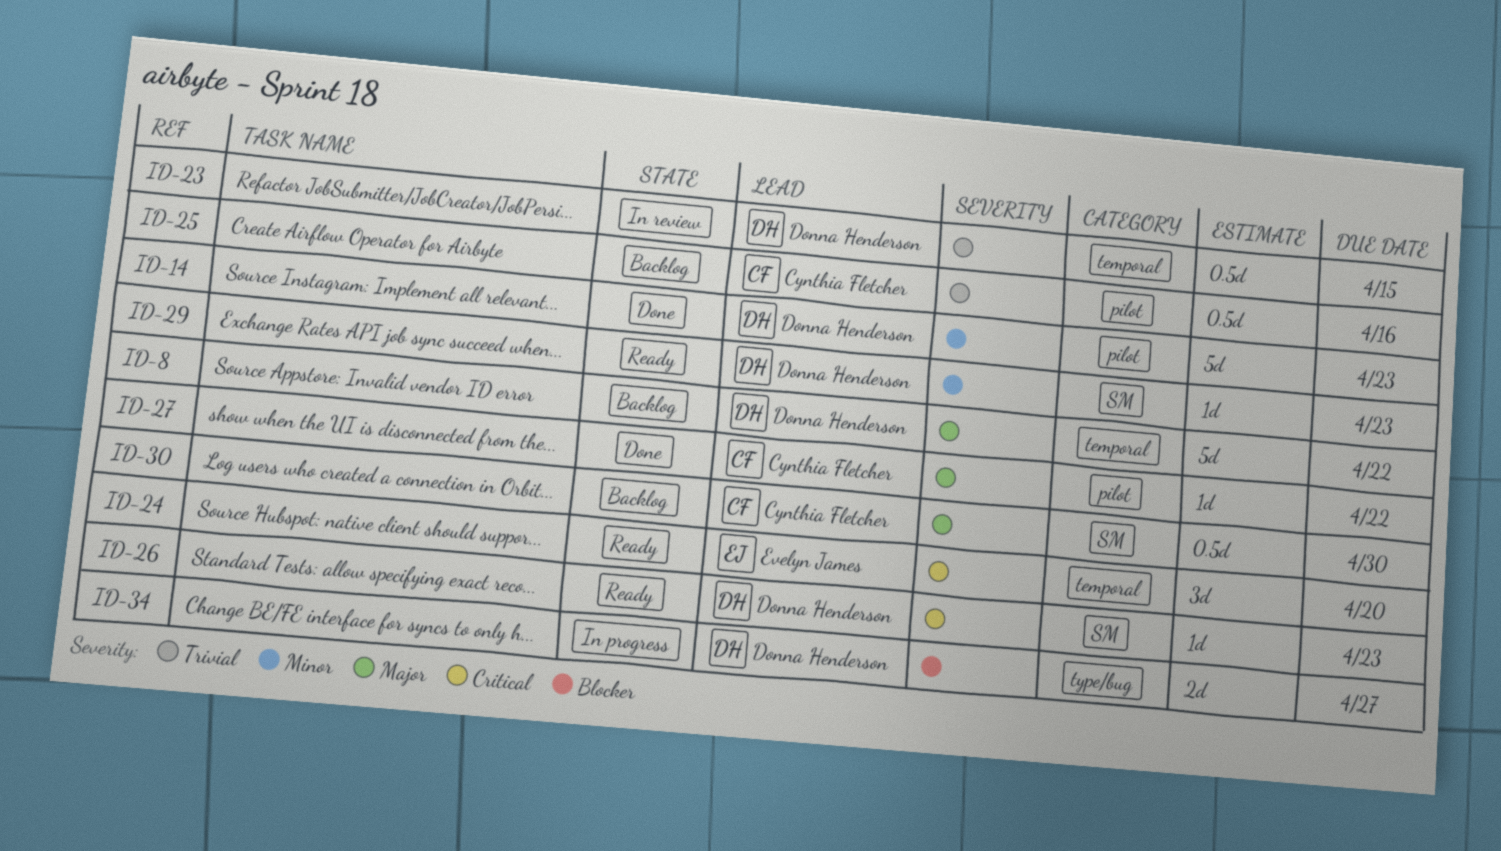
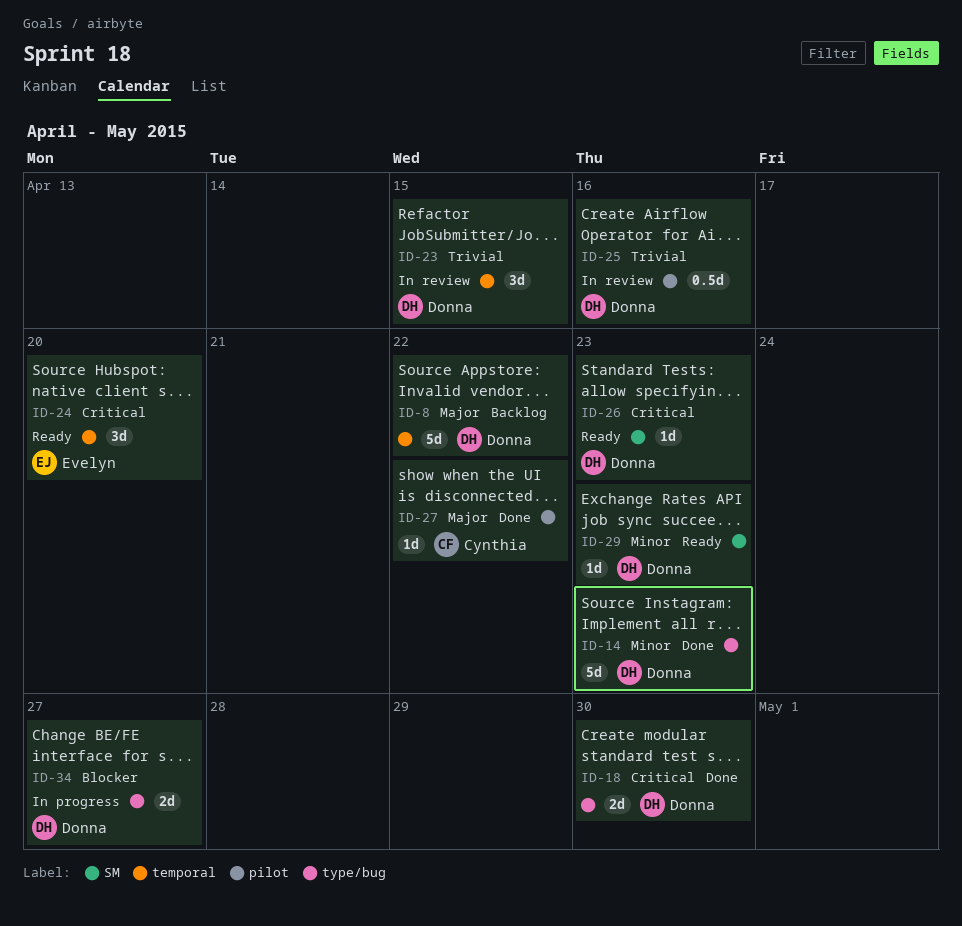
ID-14, label: pilot -> type/bug
ID-18: none -> present
ID-23, estimate: 0.5d -> 3d
ID-25, status: Backlog -> In review
ID-25, owner: Cynthia Fletcher -> Donna Henderson
ID-30: present -> none

